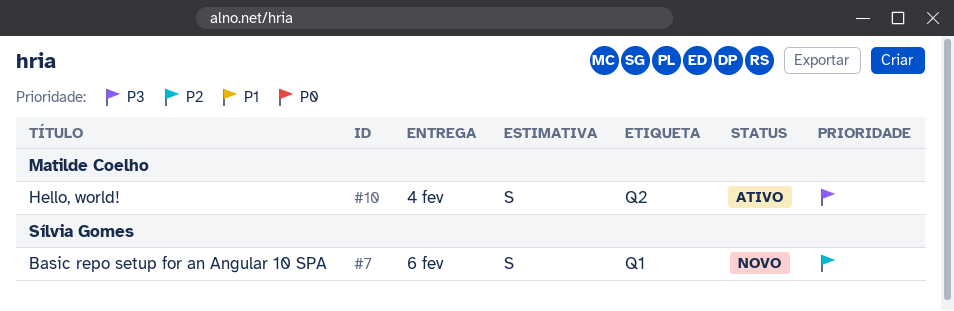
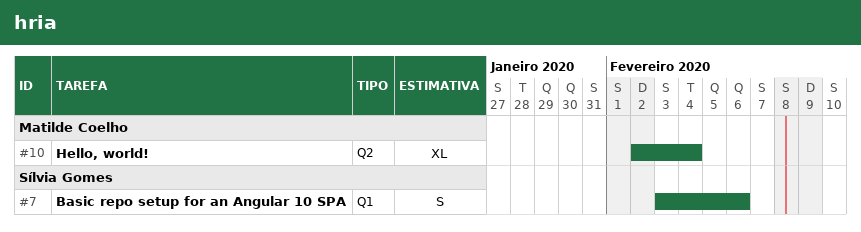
#10, estimate: S -> XL

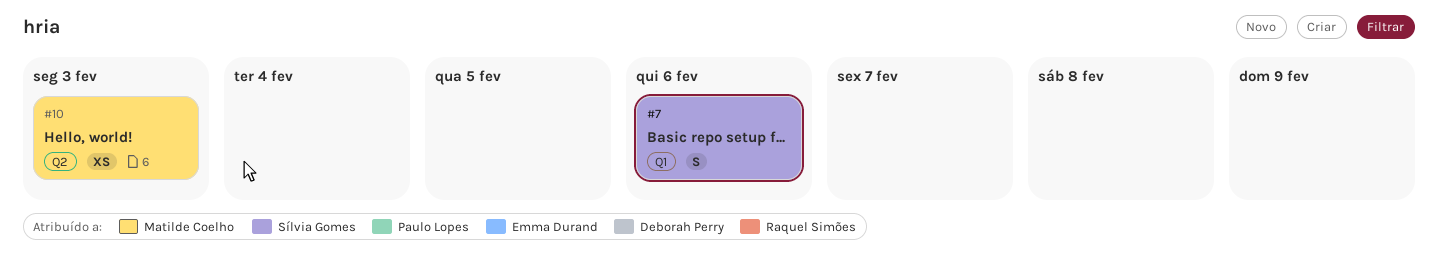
#10, estimate: XL -> XS
#10, due: Feb 4 -> Feb 3

